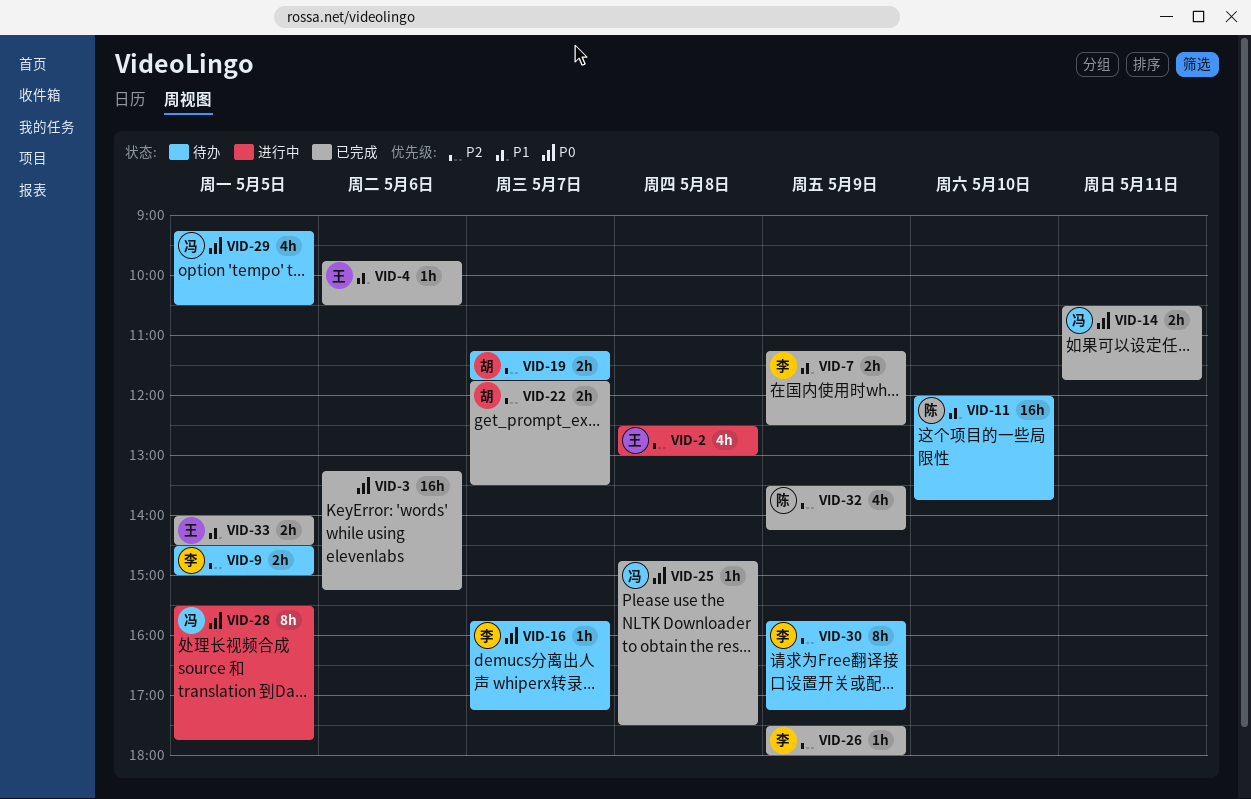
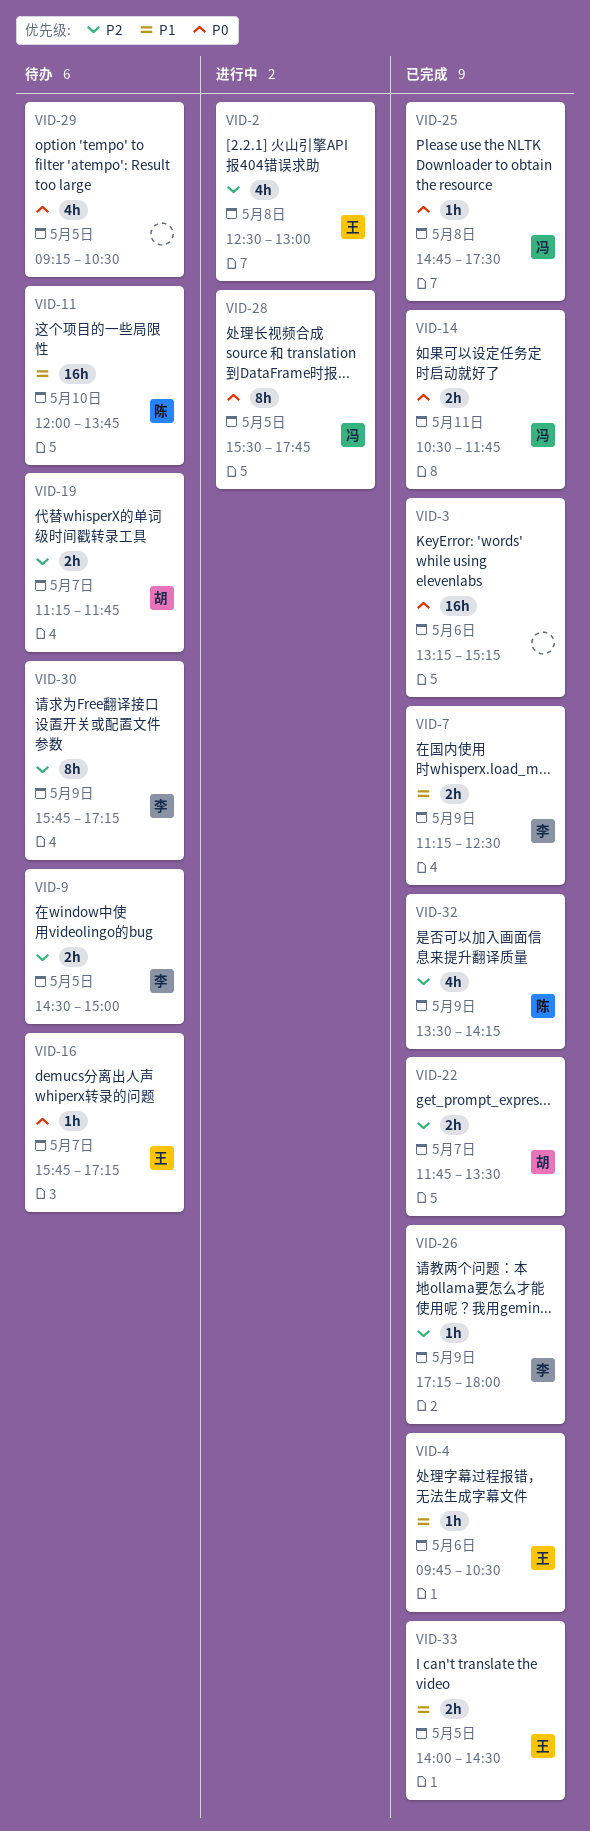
VID-16, owner: 李 -> 王
VID-26, begins: 17:30 -> 17:15
VID-29, owner: 冯 -> none

